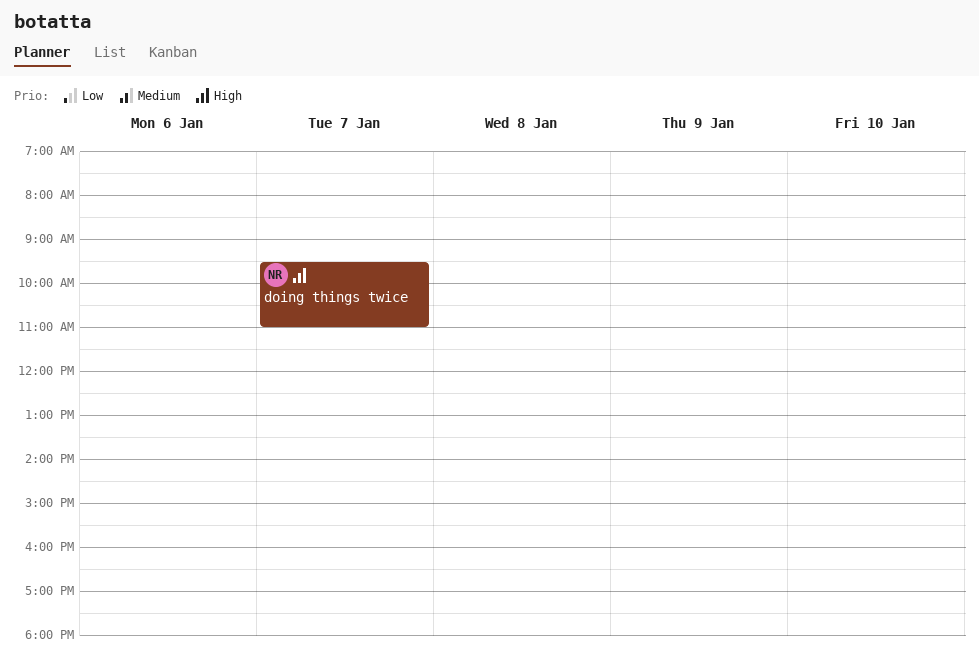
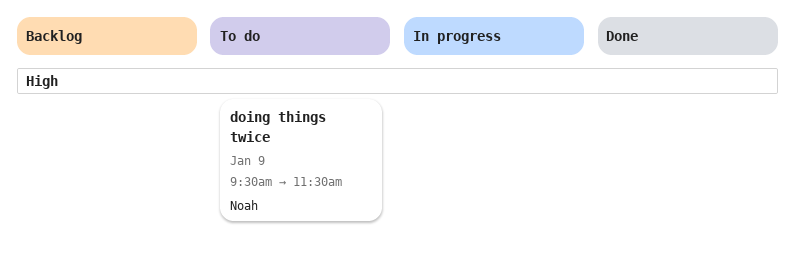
doing things twice, day: Jan 7 -> Jan 9
doing things twice, ends: 11:00 -> 11:30

